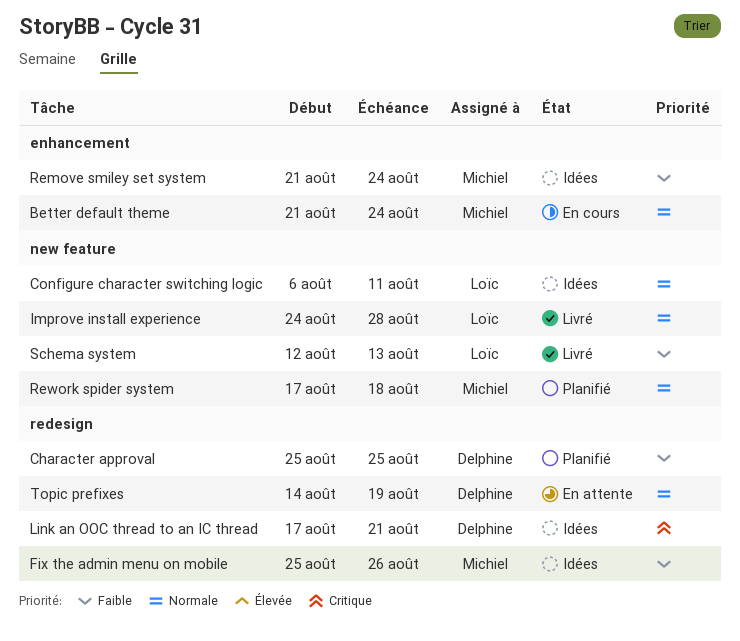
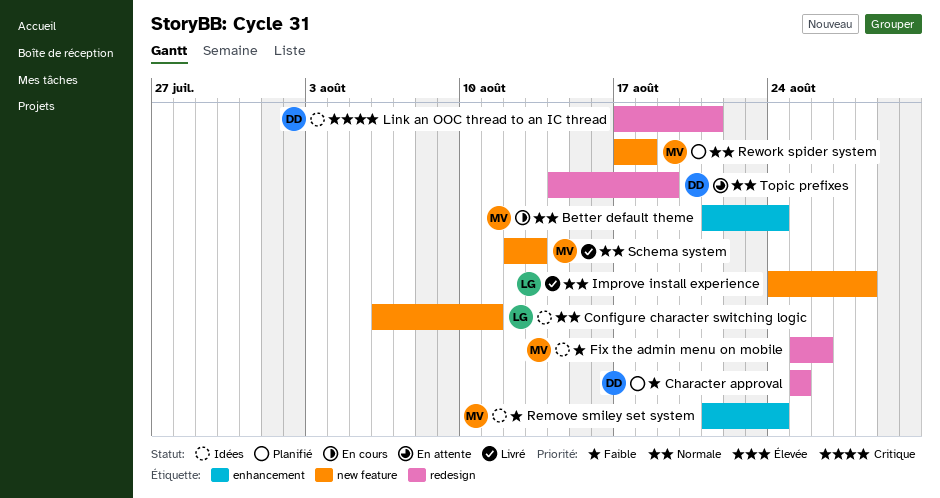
Schema system, owner: Loïc -> Michiel
Schema system, priority: Faible -> Normale

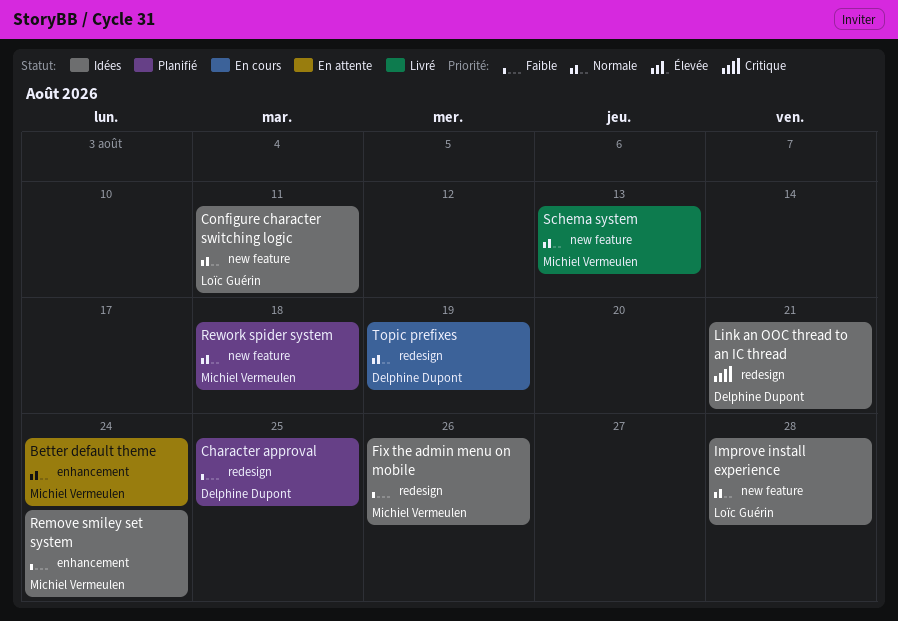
Better default theme, status: En cours -> En attente
Improve install experience, status: Livré -> Idées
Topic prefixes, status: En attente -> En cours

